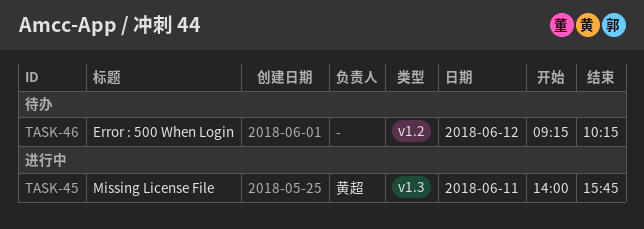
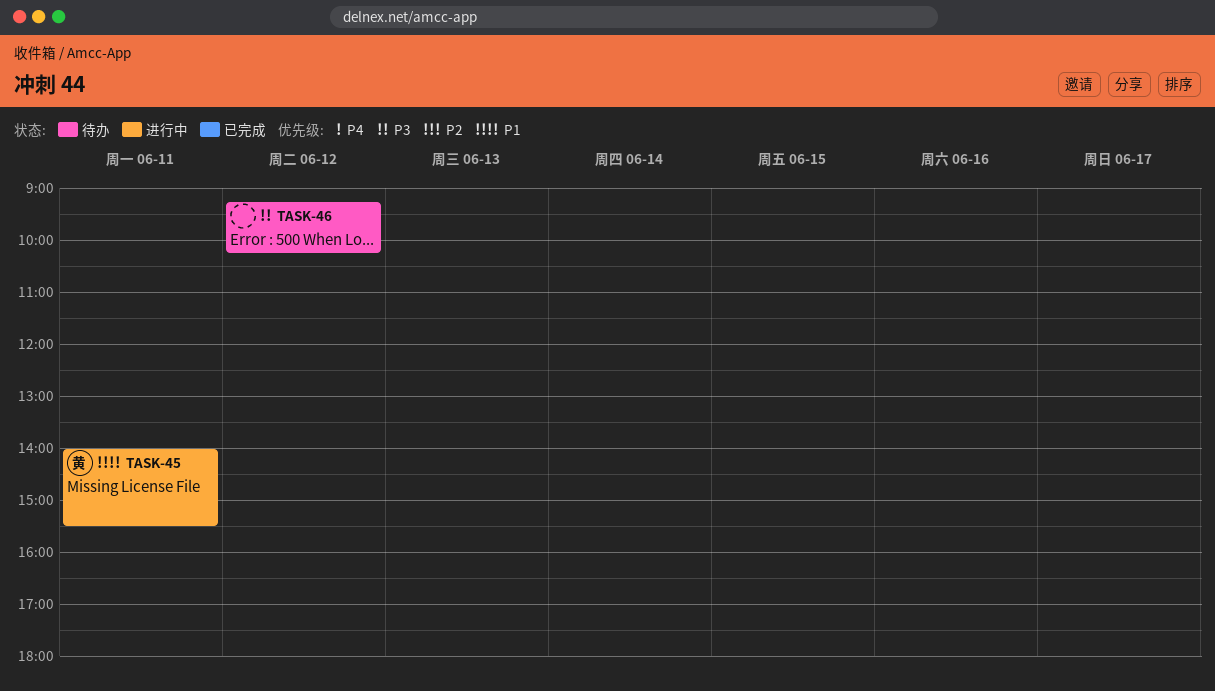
TASK-45, ends: 15:45 -> 15:30

